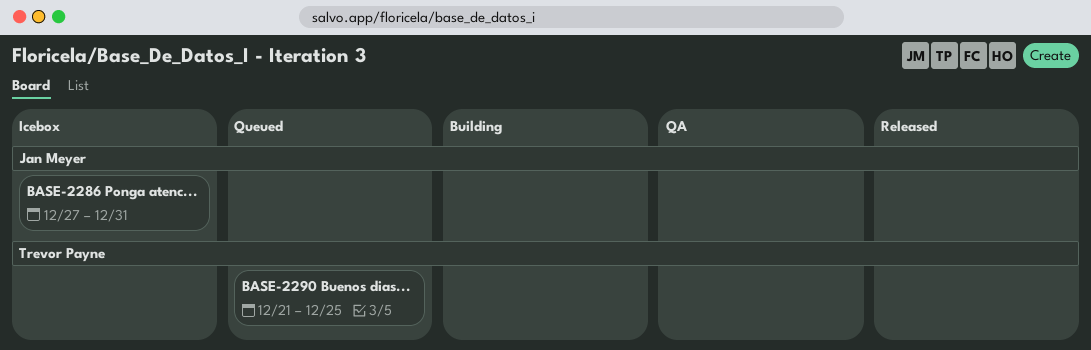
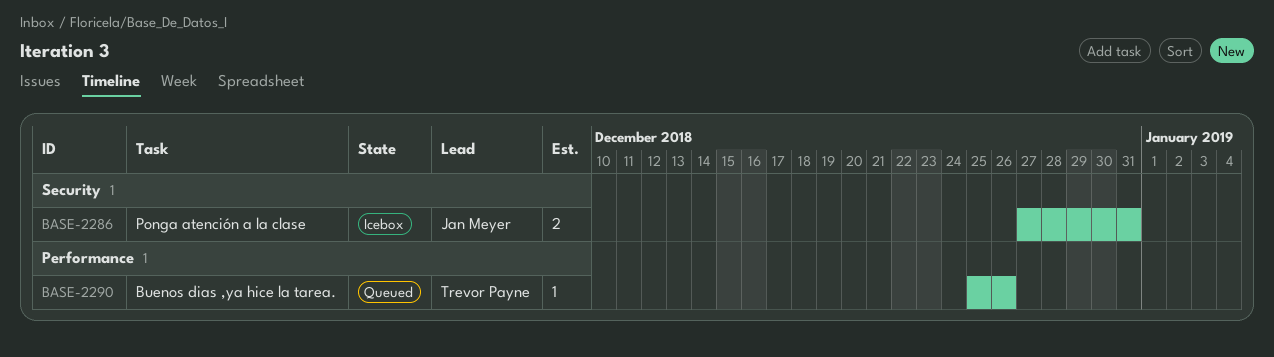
BASE-2290, start: Dec 21 -> Dec 25
BASE-2290, due: Dec 25 -> Dec 26

